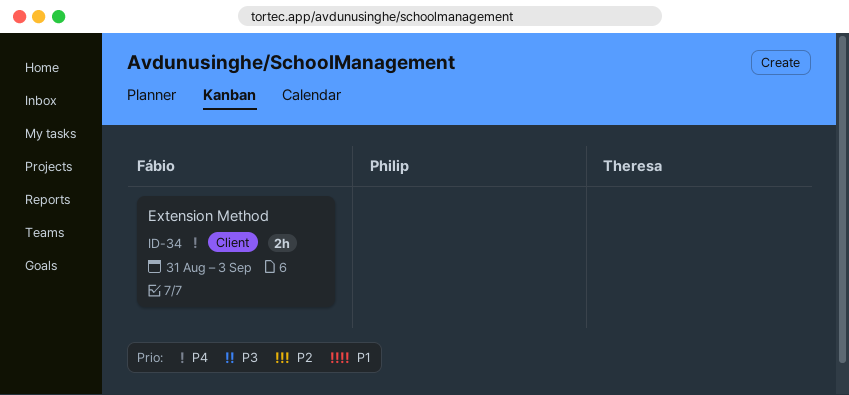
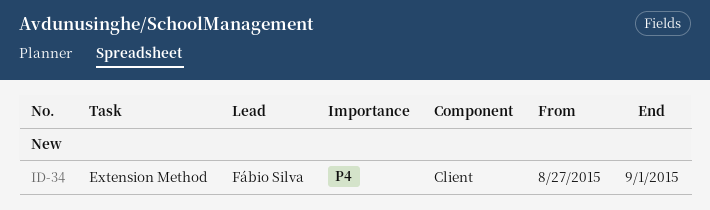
ID-34, start: Aug 31 -> Aug 27
ID-34, due: Sep 3 -> Sep 1

